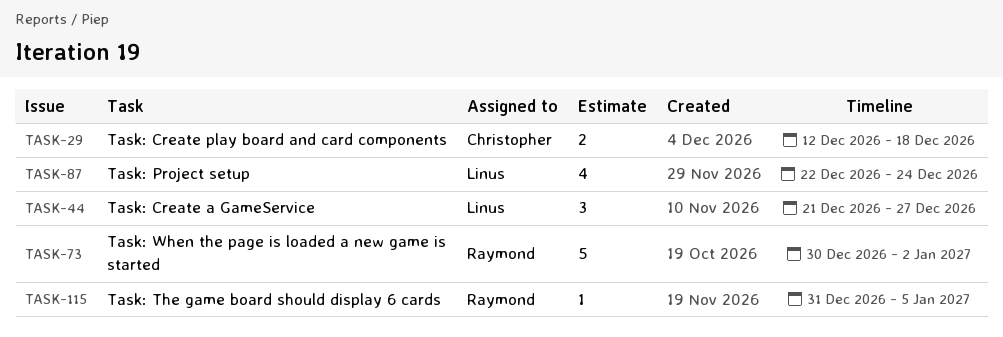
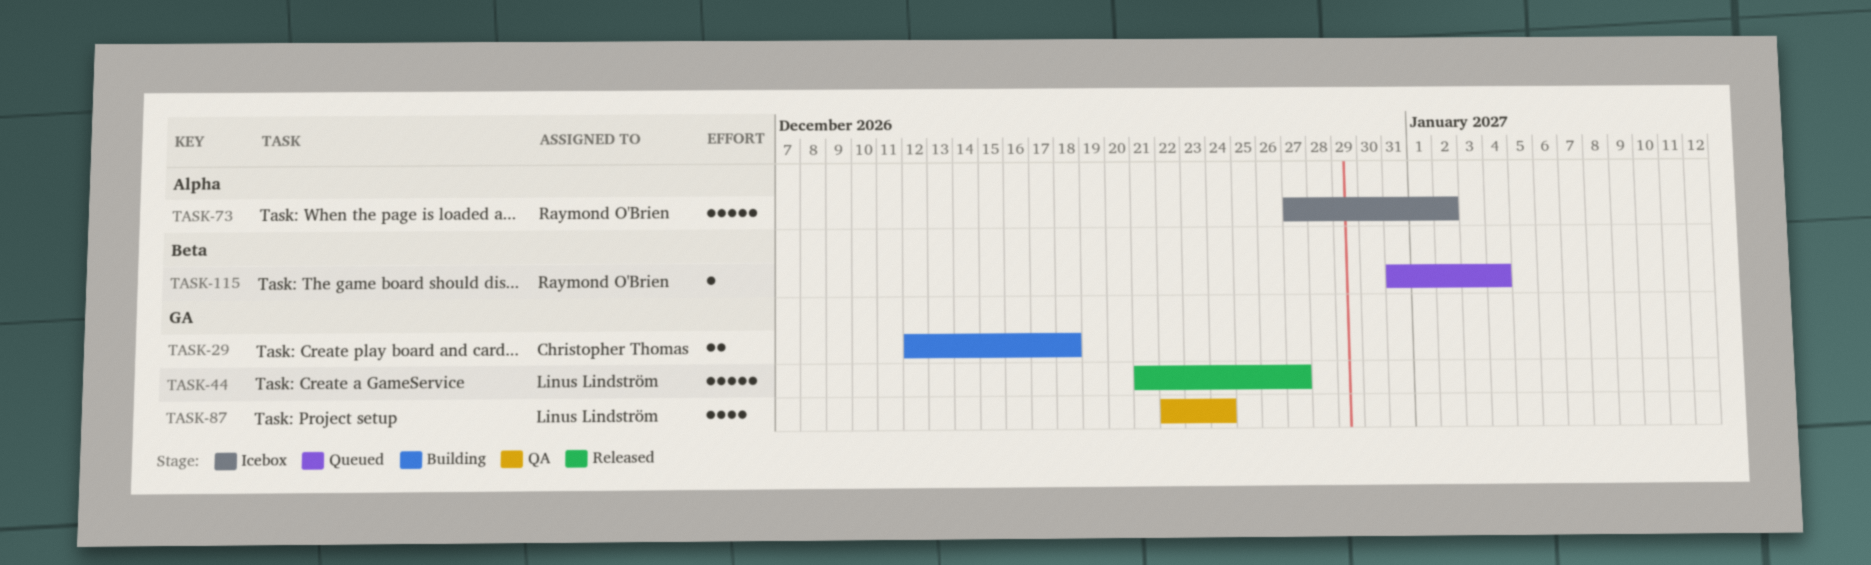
TASK-44, estimate: 3 -> 5
TASK-73, start: Dec 30 -> Dec 27
TASK-115, due: Jan 5 -> Jan 4

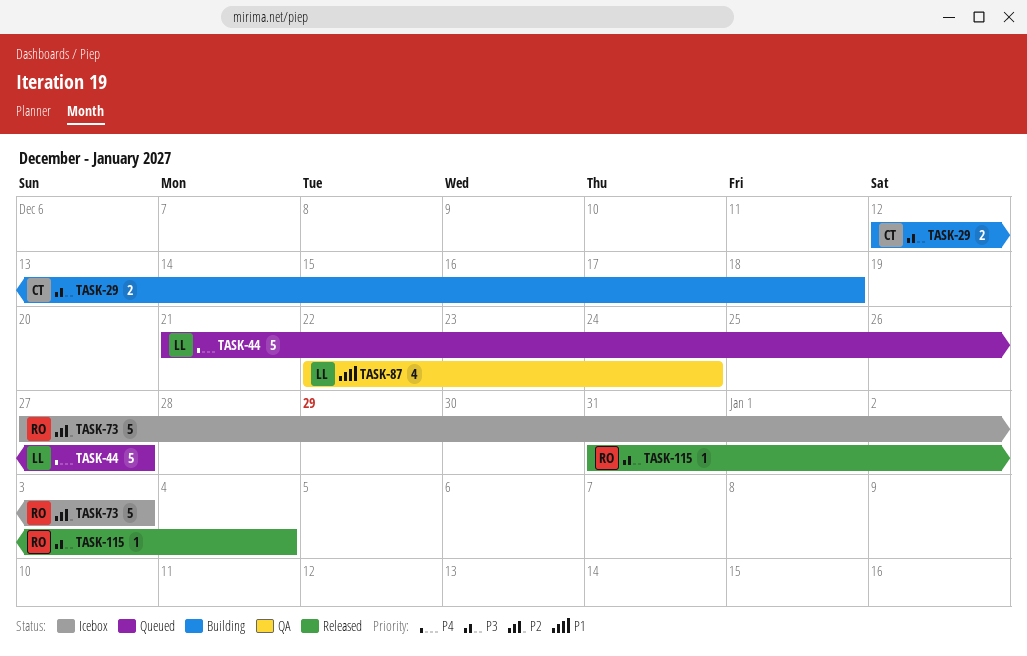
TASK-44, status: Released -> Queued
TASK-73, due: Jan 2 -> Jan 3
TASK-115, status: Queued -> Released

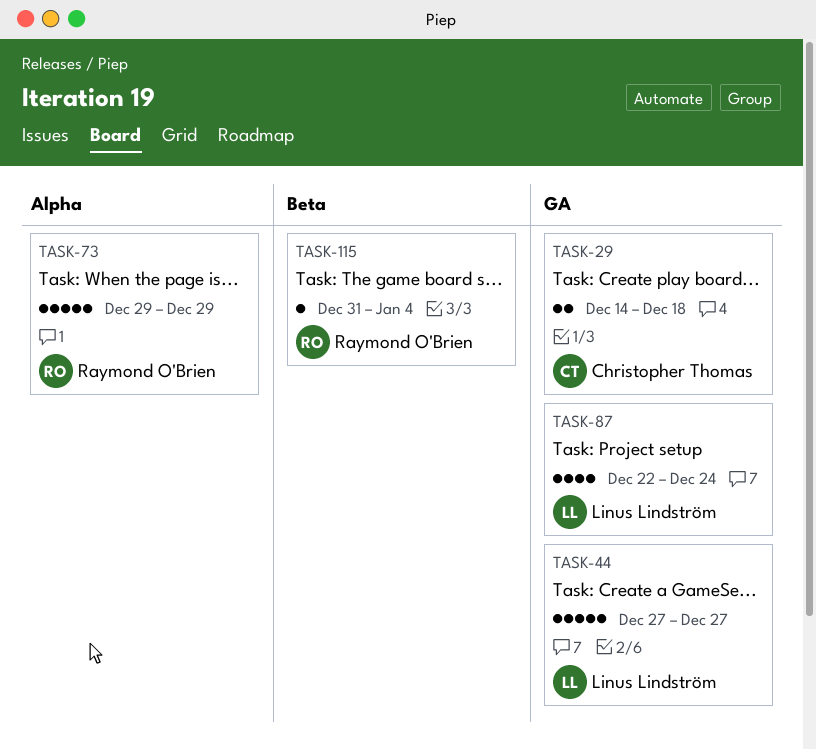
TASK-29, start: Dec 12 -> Dec 14
TASK-44, start: Dec 21 -> Dec 27
TASK-73, start: Dec 27 -> Dec 29
TASK-73, due: Jan 3 -> Dec 29

